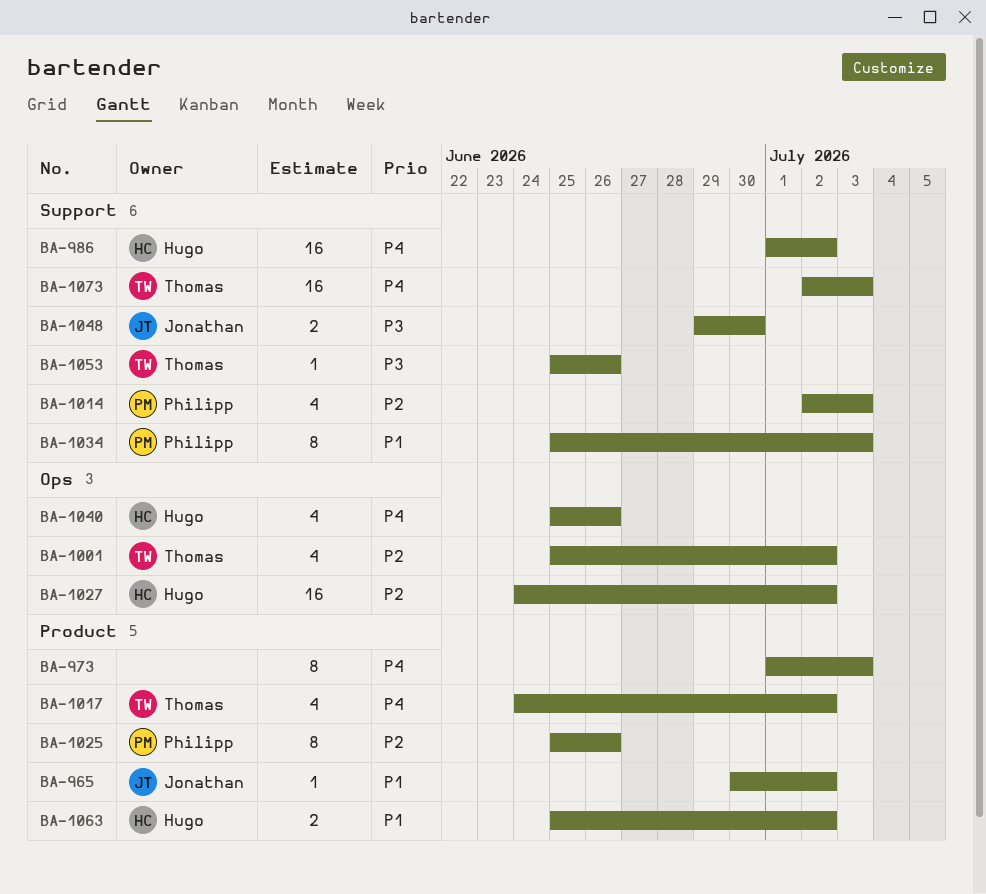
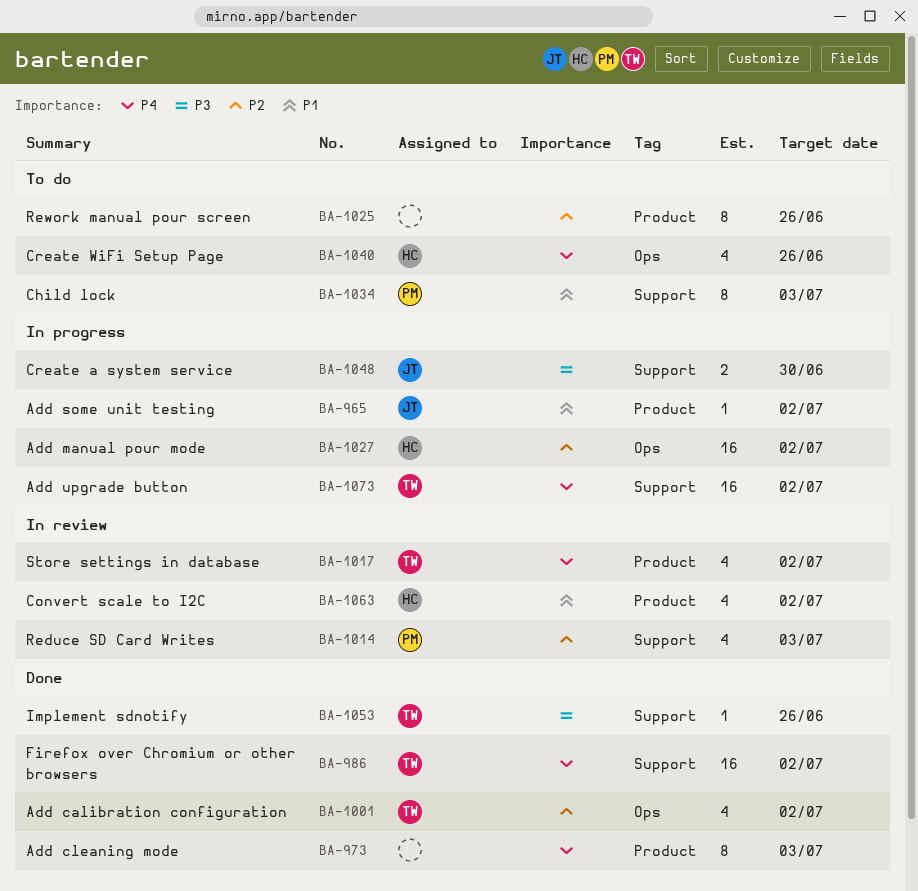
BA-986, owner: Hugo -> Thomas
BA-1025, owner: Philipp -> none
BA-1063, estimate: 2 -> 4
BA-1073, due: Jul 3 -> Jul 2

